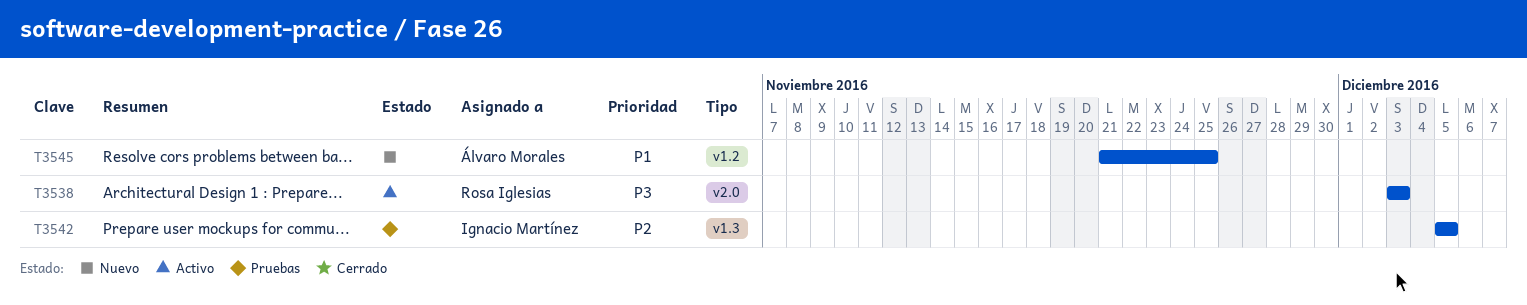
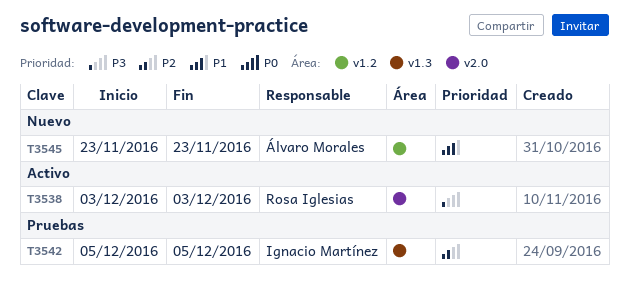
T3545, start: Nov 21 -> Nov 23
T3545, due: Nov 25 -> Nov 23

